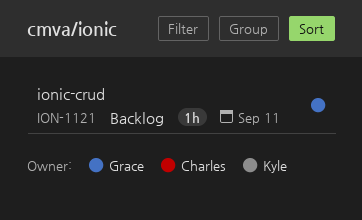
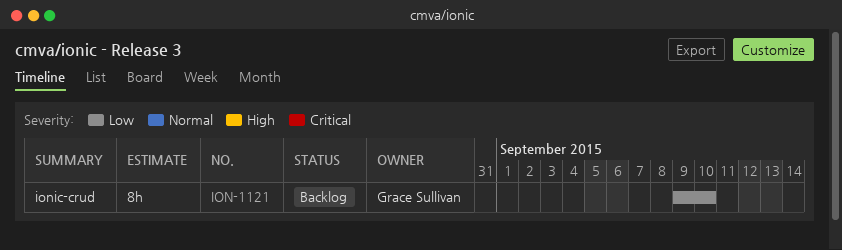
ION-1121, estimate: 1h -> 8h
ION-1121, due: Sep 11 -> Sep 10

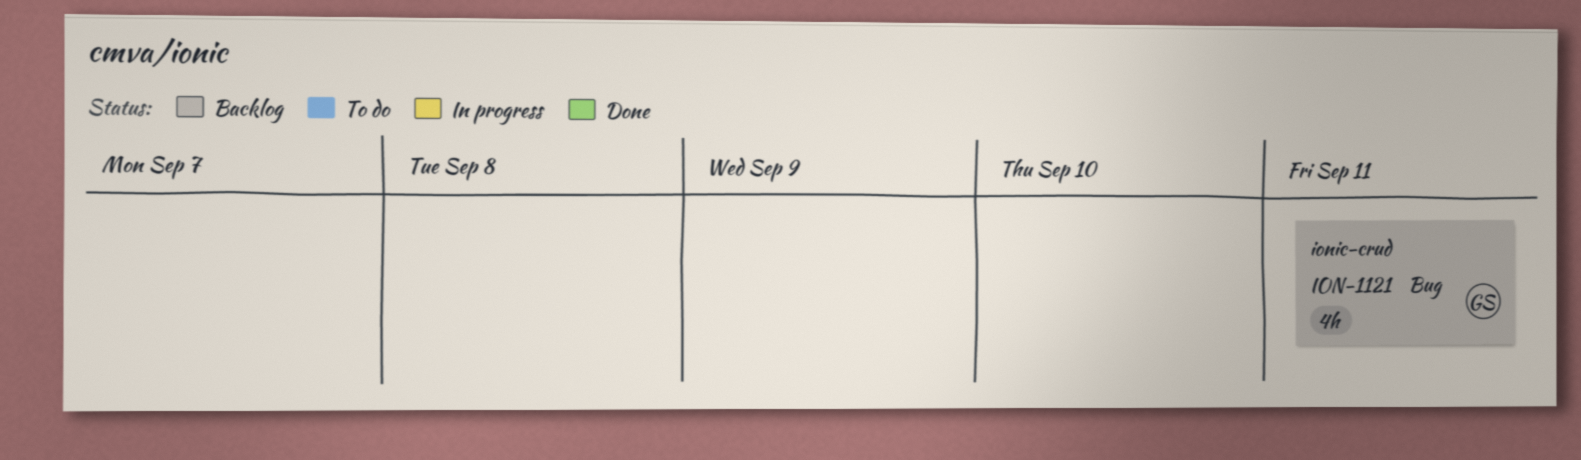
ION-1121, estimate: 8h -> 4h
ION-1121, due: Sep 10 -> Sep 11

